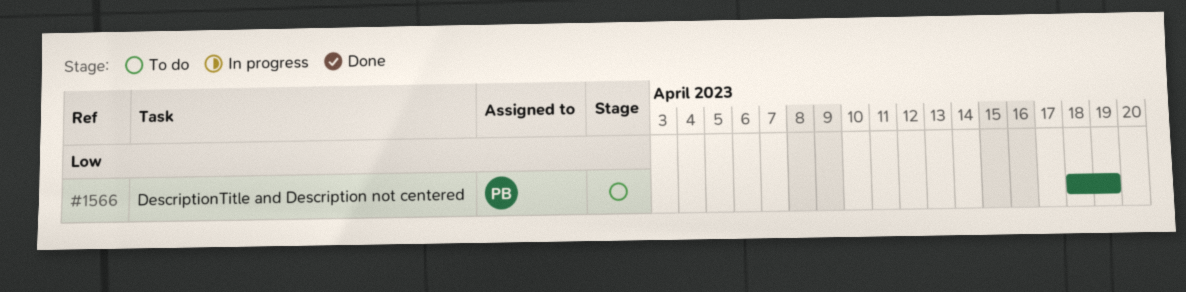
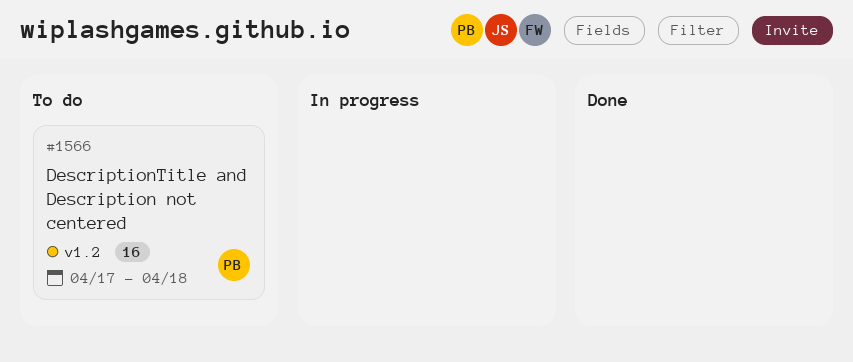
#1566, start: Apr 18 -> Apr 17
#1566, due: Apr 19 -> Apr 18

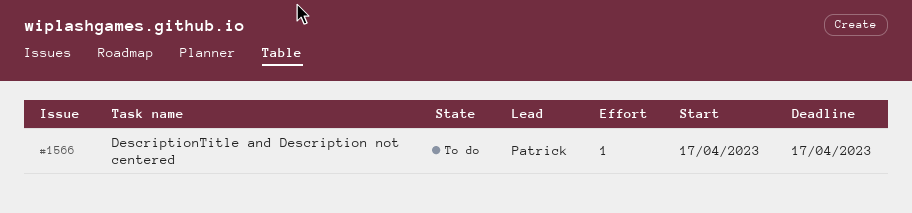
#1566, estimate: 16 -> 1
#1566, due: Apr 18 -> Apr 17

